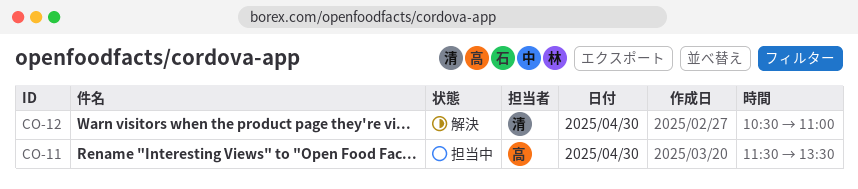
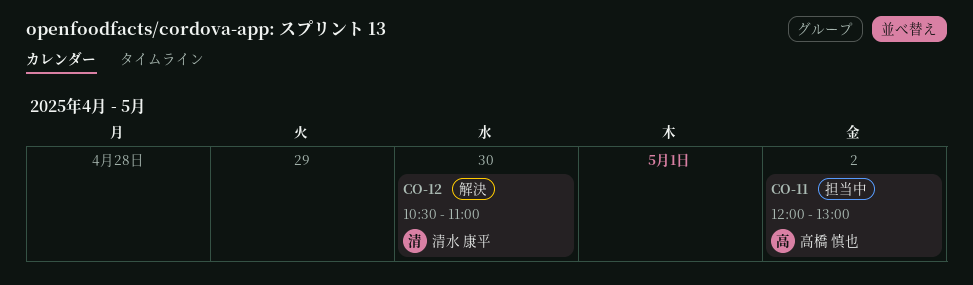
CO-11, day: Apr 30 -> May 2
CO-11, begins: 11:30 -> 12:00
CO-11, ends: 13:30 -> 13:00

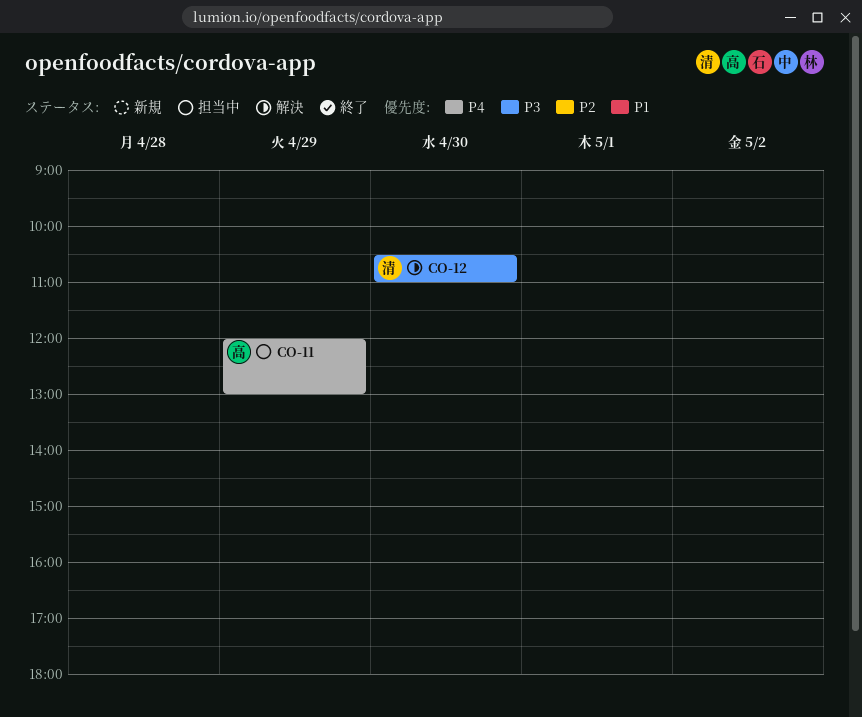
CO-11, day: May 2 -> Apr 29

